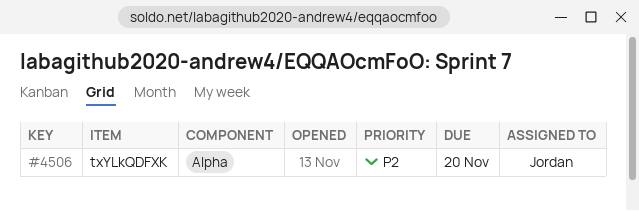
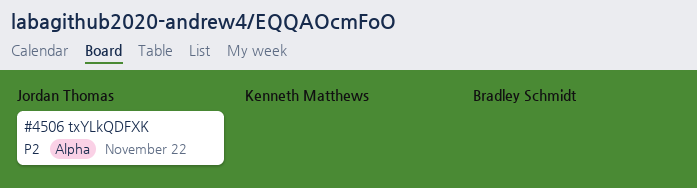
#4506, due: Nov 20 -> Nov 22

